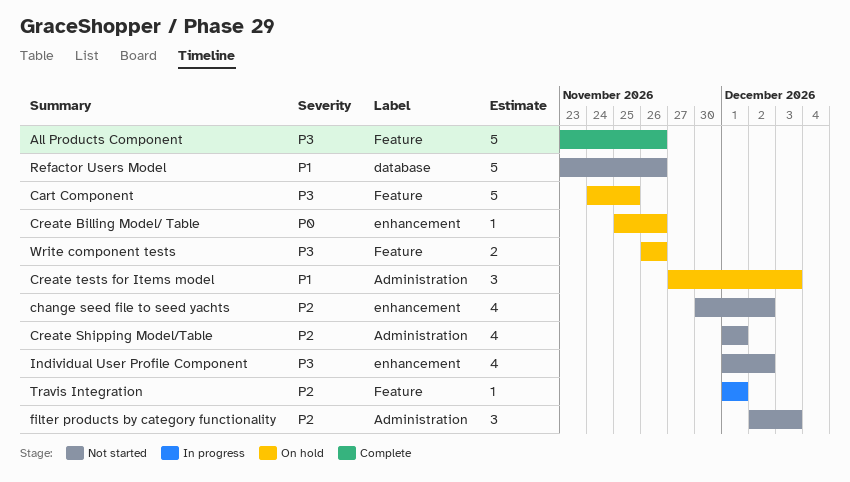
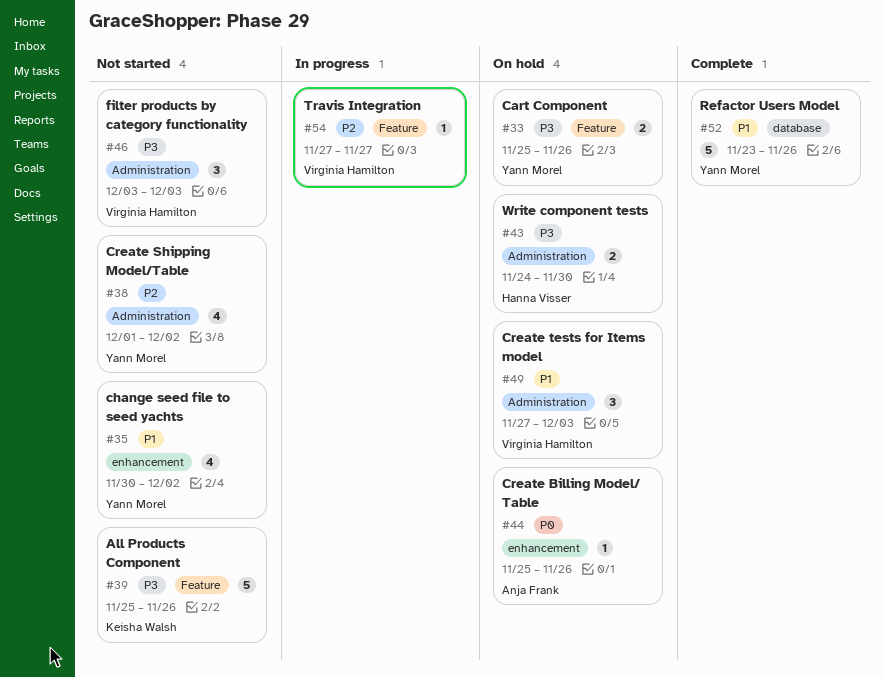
All Products Component, status: Complete -> Not started
All Products Component, start: Nov 23 -> Nov 25
Cart Component, estimate: 5 -> 2
Cart Component, start: Nov 24 -> Nov 25
Cart Component, due: Nov 25 -> Nov 26
change seed file to seed yachts, priority: P2 -> P1
Create Shipping Model/Table, due: Dec 1 -> Dec 2
filter products by category functionality, priority: P2 -> P3
filter products by category functionality, start: Dec 2 -> Dec 3
Individual User Profile Component: present -> none
Refactor Users Model, status: Not started -> Complete
Travis Integration, start: Dec 1 -> Nov 27
Travis Integration, due: Dec 1 -> Nov 27
Write component tests, label: Feature -> Administration
Write component tests, start: Nov 26 -> Nov 24
Write component tests, due: Nov 26 -> Nov 30

